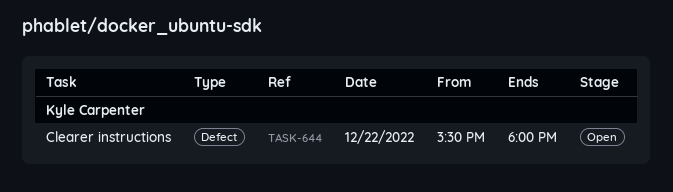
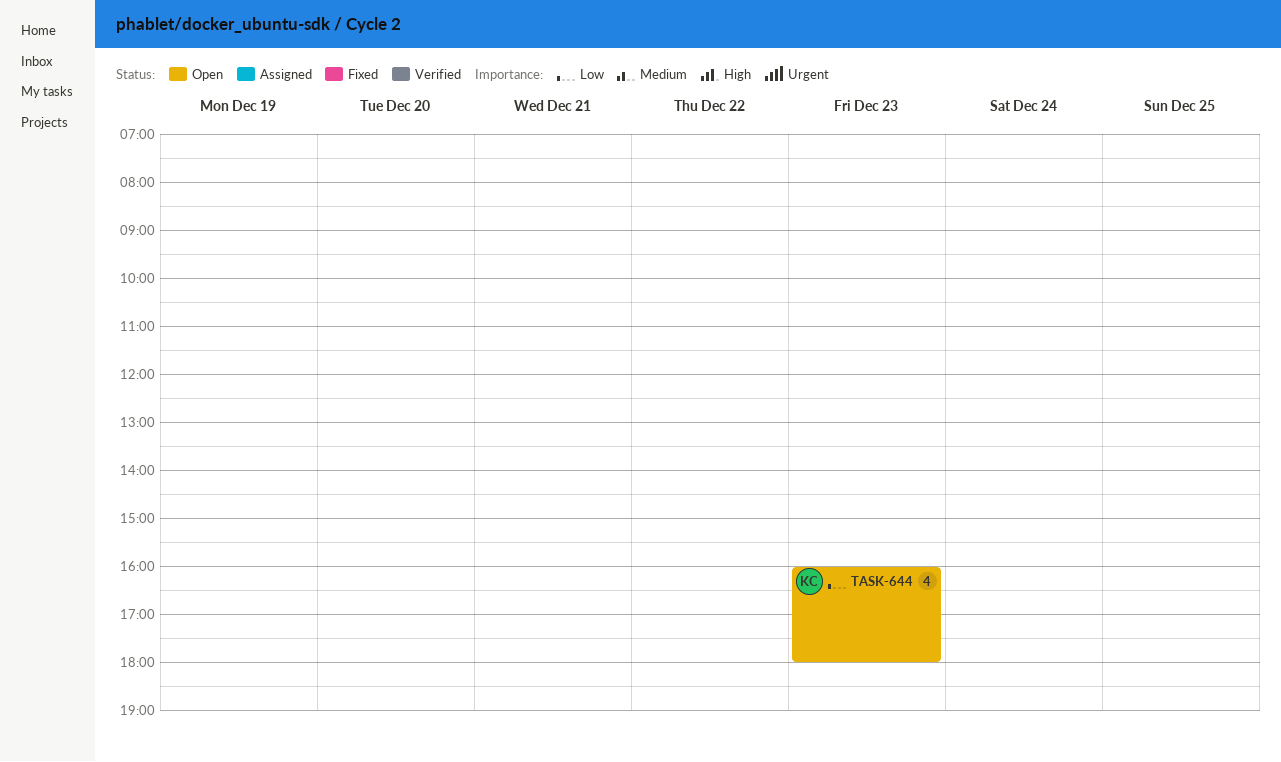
TASK-644, day: Dec 22 -> Dec 23
TASK-644, begins: 15:30 -> 16:00

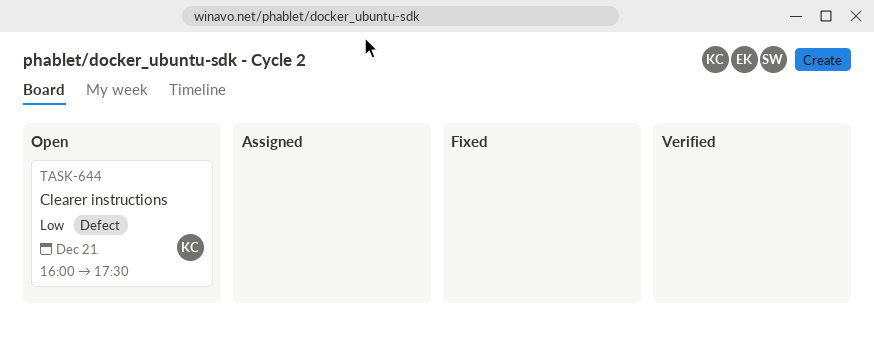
TASK-644, day: Dec 23 -> Dec 21
TASK-644, ends: 18:00 -> 17:30

